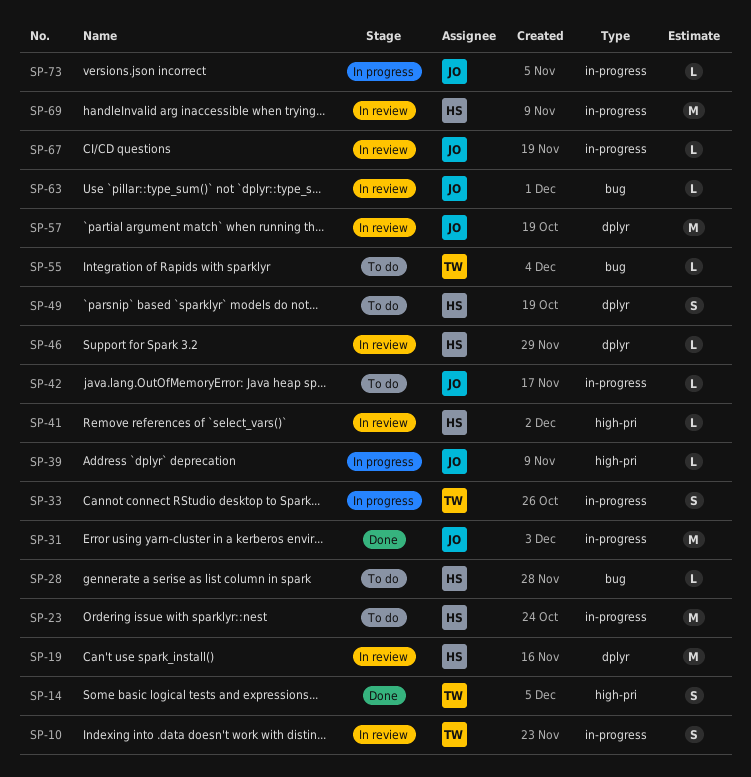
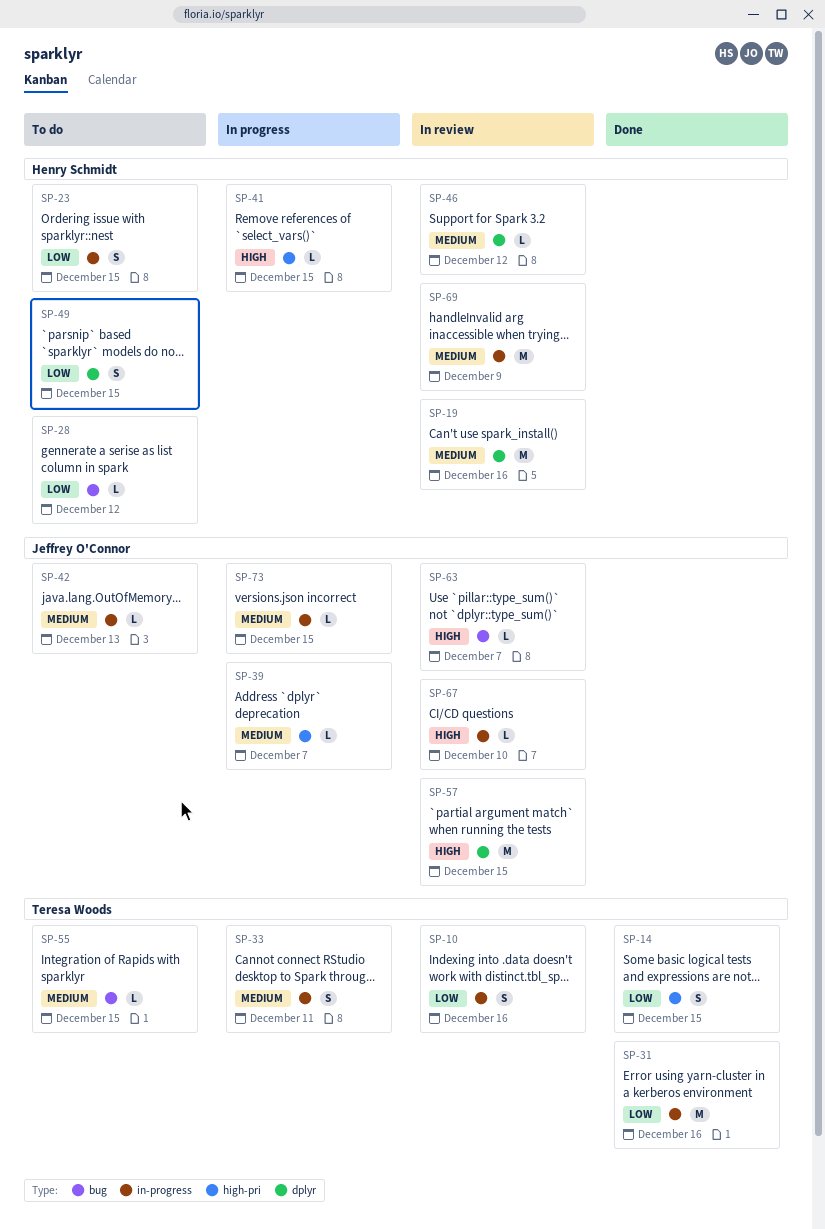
SP-23, estimate: M -> S
SP-31, owner: Jeffrey O'Connor -> Teresa Woods
SP-41, status: In review -> In progress

